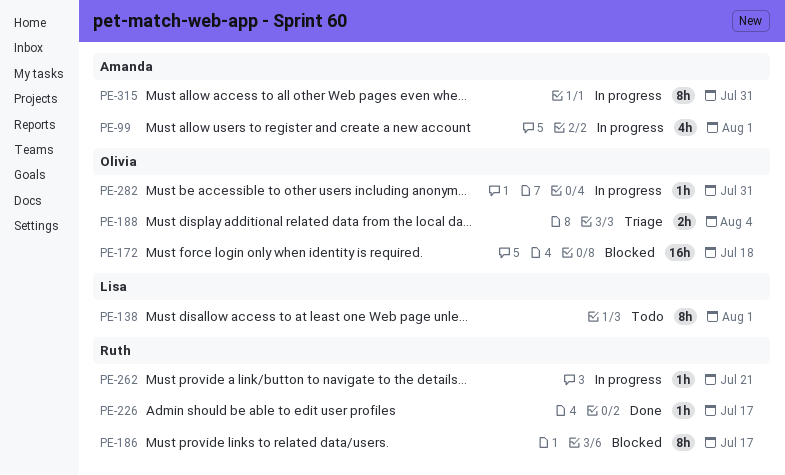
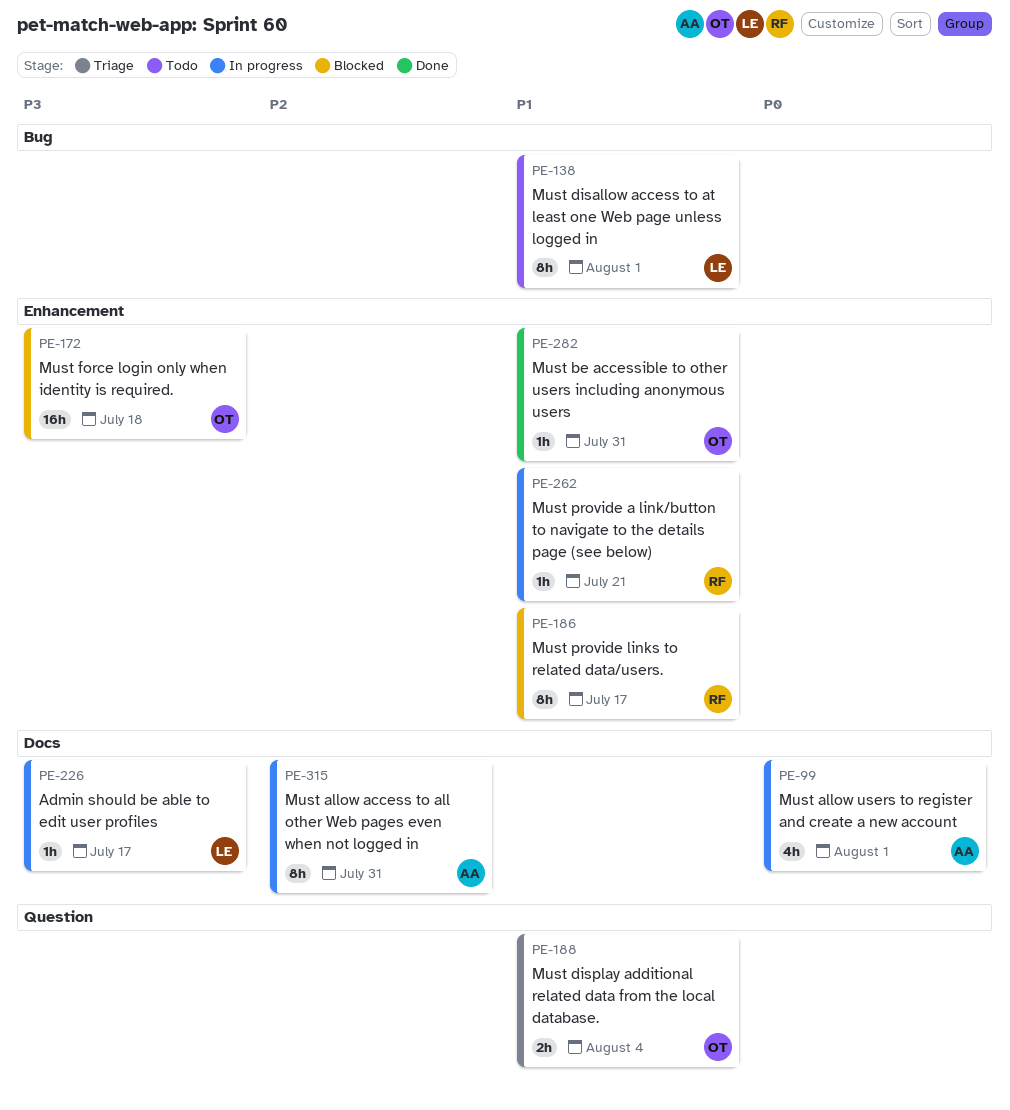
PE-226, status: Done -> In progress
PE-226, owner: Ruth -> Lisa
PE-282, status: In progress -> Done

